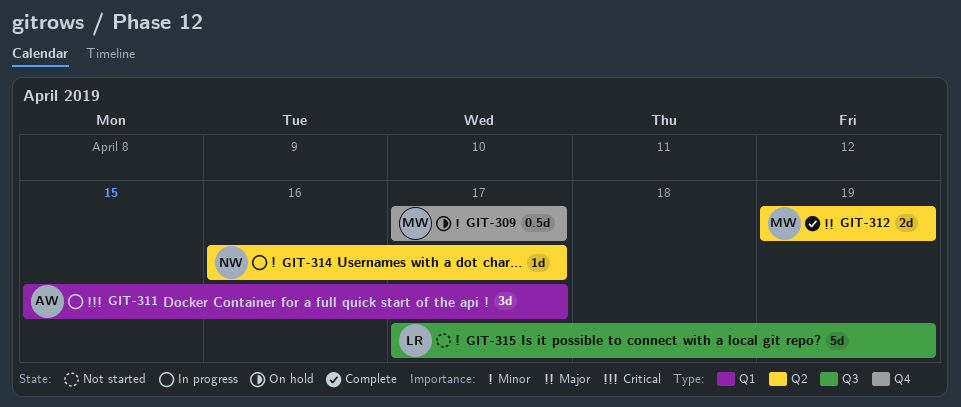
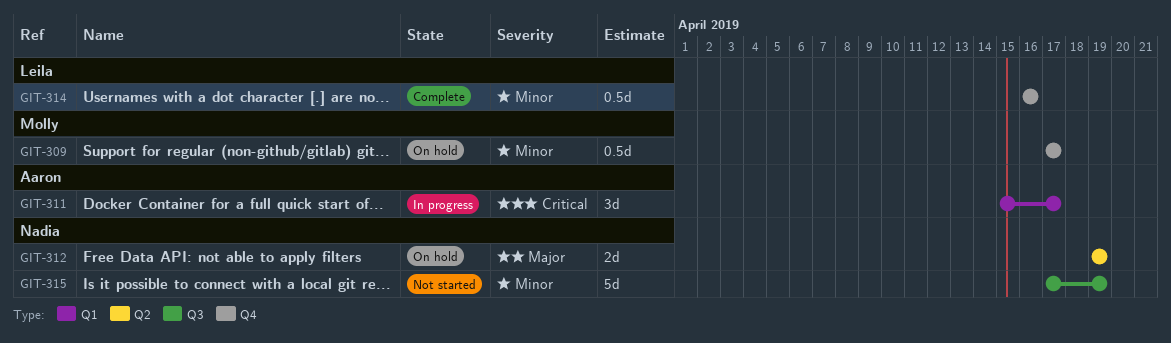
GIT-312, status: Complete -> On hold
GIT-312, owner: Molly -> Nadia
GIT-314, status: In progress -> Complete
GIT-314, owner: Nadia -> Leila
GIT-314, label: Q2 -> Q4
GIT-314, estimate: 1d -> 0.5d
GIT-314, due: Apr 17 -> Apr 16
GIT-315, owner: Leila -> Nadia

